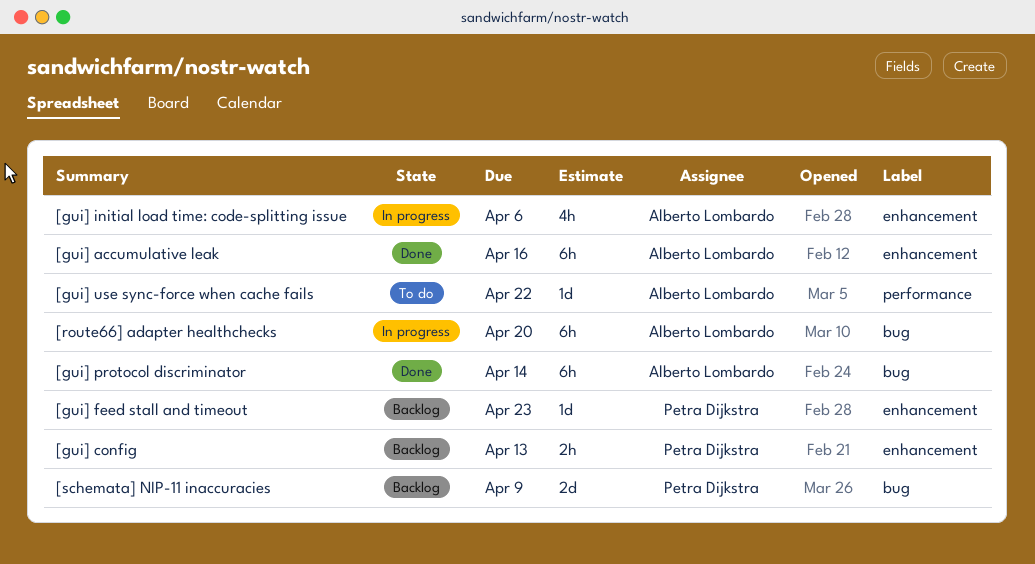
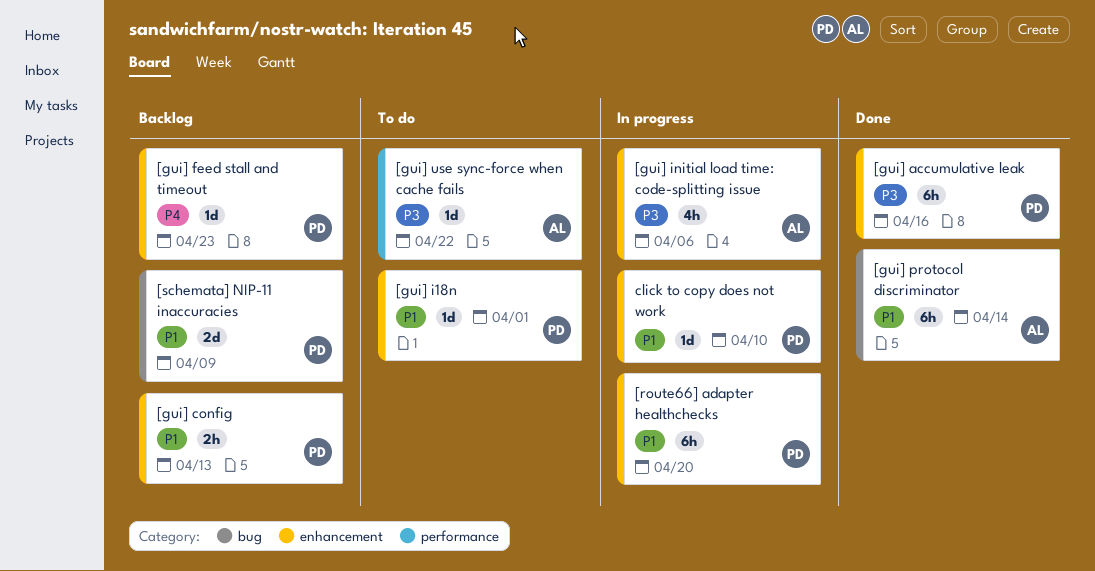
[gui] accumulative leak, owner: Alberto Lombardo -> Petra Dijkstra
[gui] i18n: none -> present
[route66] adapter healthchecks, owner: Alberto Lombardo -> Petra Dijkstra
[route66] adapter healthchecks, label: bug -> enhancement
click to copy does not work: none -> present

